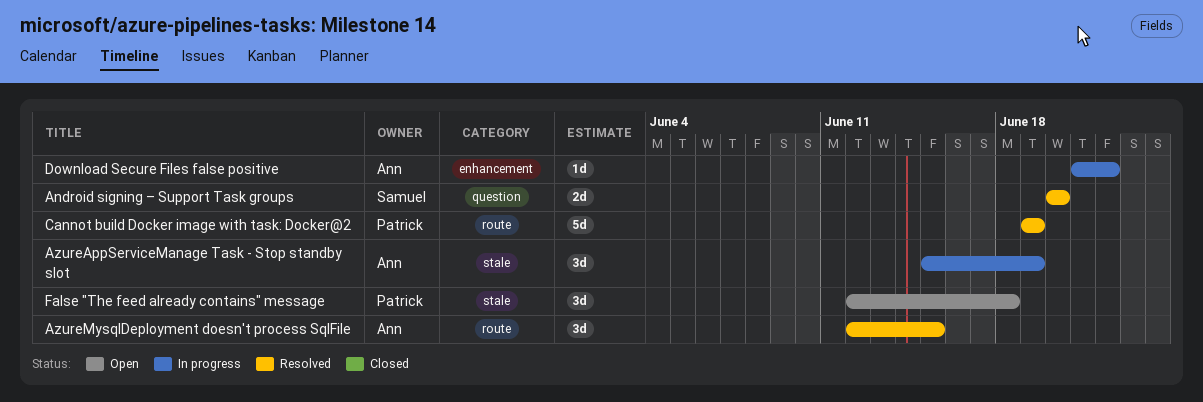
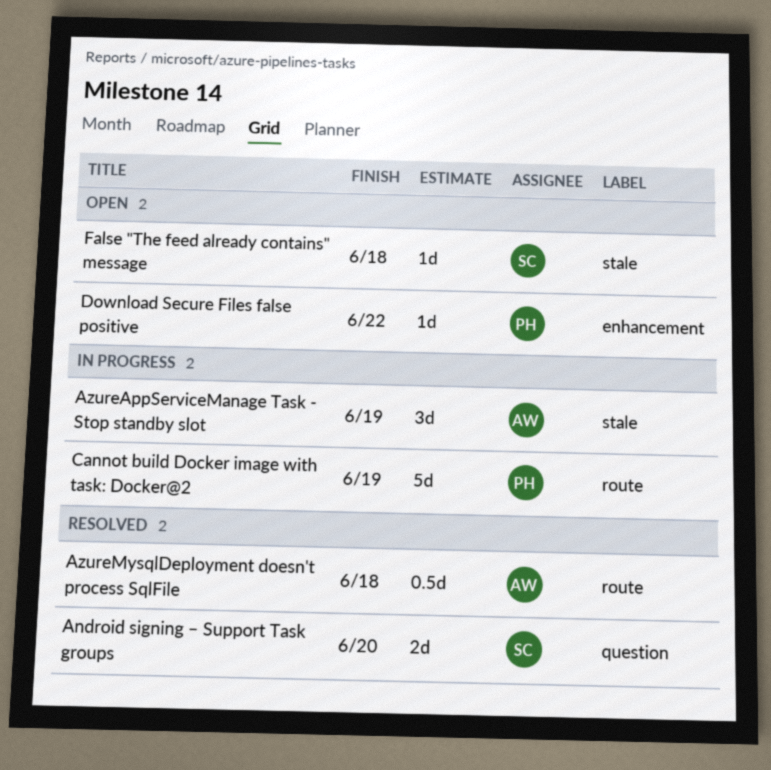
AzureMysqlDeployment doesn't process SqlFile, estimate: 3d -> 0.5d
AzureMysqlDeployment doesn't process SqlFile, due: Jun 15 -> Jun 18
Cannot build Docker image with task: Docker@2, status: Resolved -> In progress
Download Secure Files false positive, status: In progress -> Open
Download Secure Files false positive, owner: Ann -> Patrick
False "The feed already contains" message, owner: Patrick -> Samuel
False "The feed already contains" message, estimate: 3d -> 1d

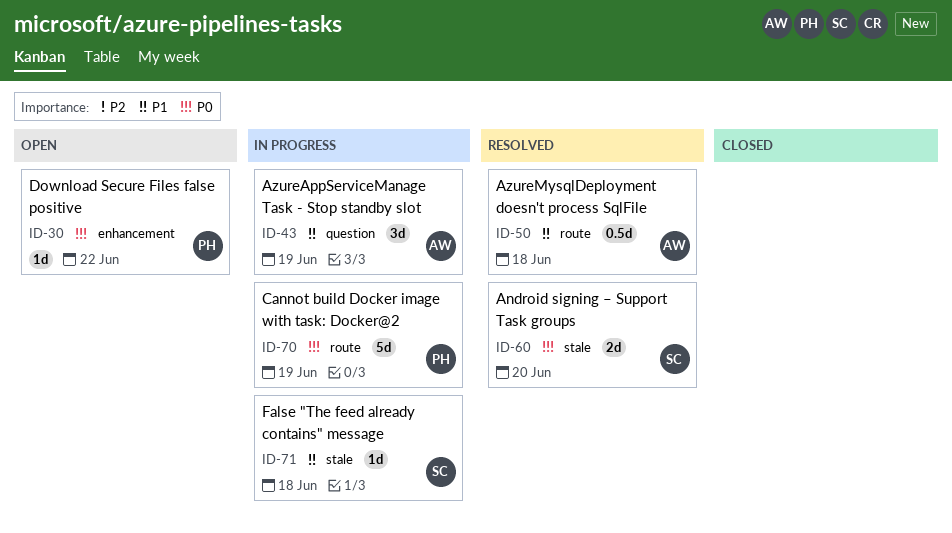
Android signing – Support Task groups, label: question -> stale
AzureAppServiceManage Task - Stop standby slot, label: stale -> question
False "The feed already contains" message, status: Open -> In progress

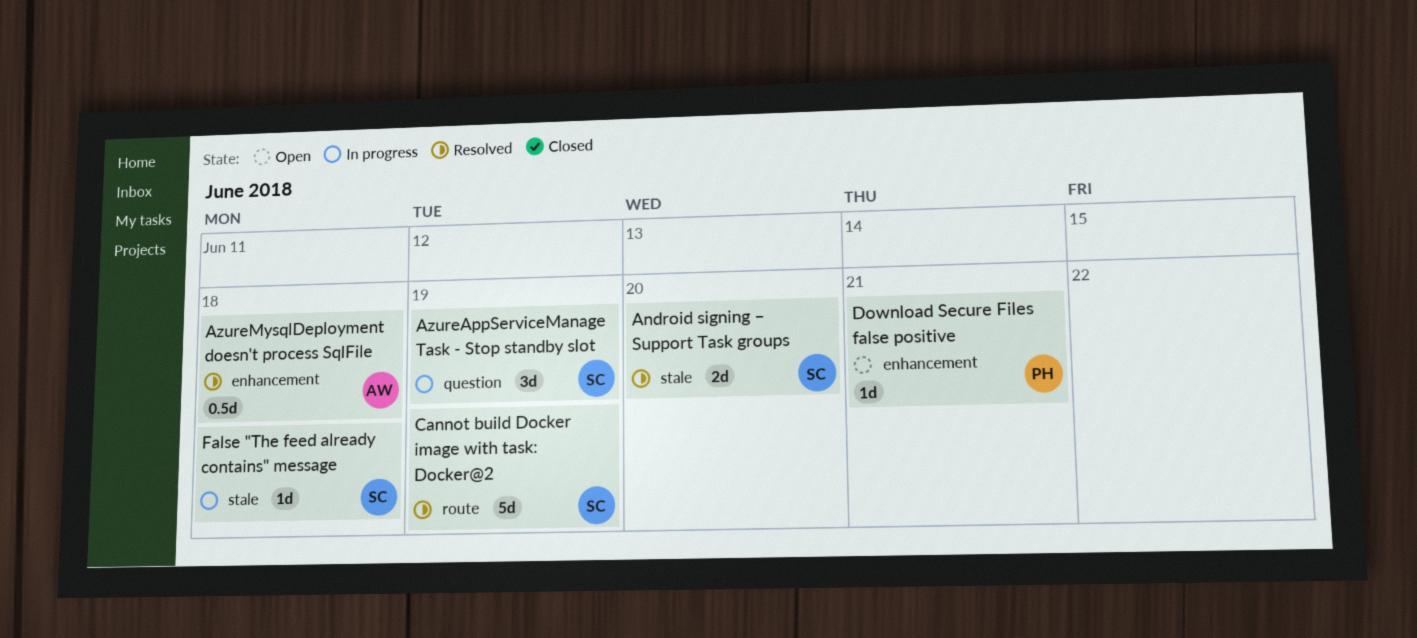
AzureAppServiceManage Task - Stop standby slot, owner: AW -> SC
AzureMysqlDeployment doesn't process SqlFile, label: route -> enhancement
Cannot build Docker image with task: Docker@2, status: In progress -> Resolved
Cannot build Docker image with task: Docker@2, owner: PH -> SC
Download Secure Files false positive, due: Jun 22 -> Jun 21

